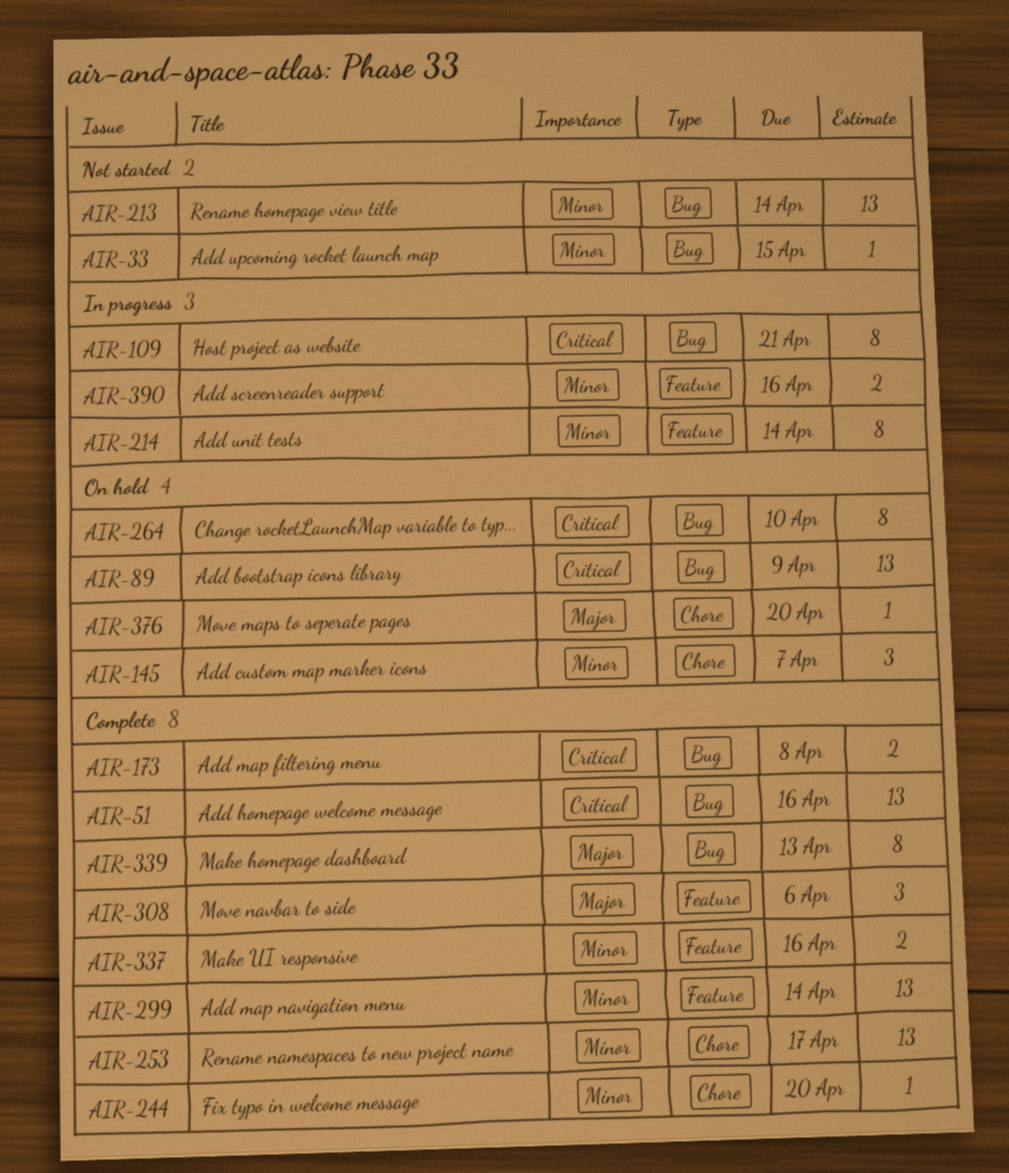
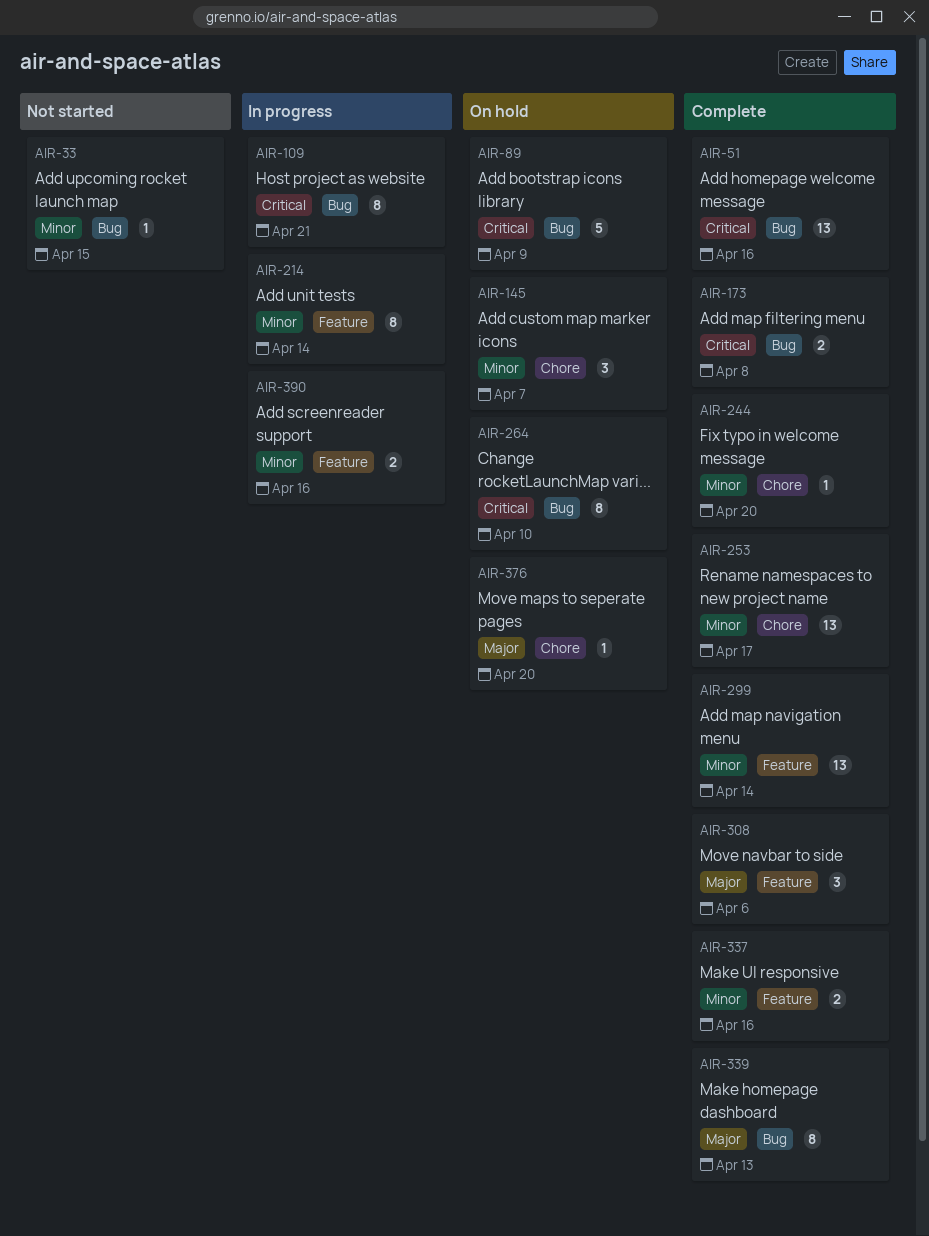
AIR-89, estimate: 13 -> 5
AIR-213: present -> none

